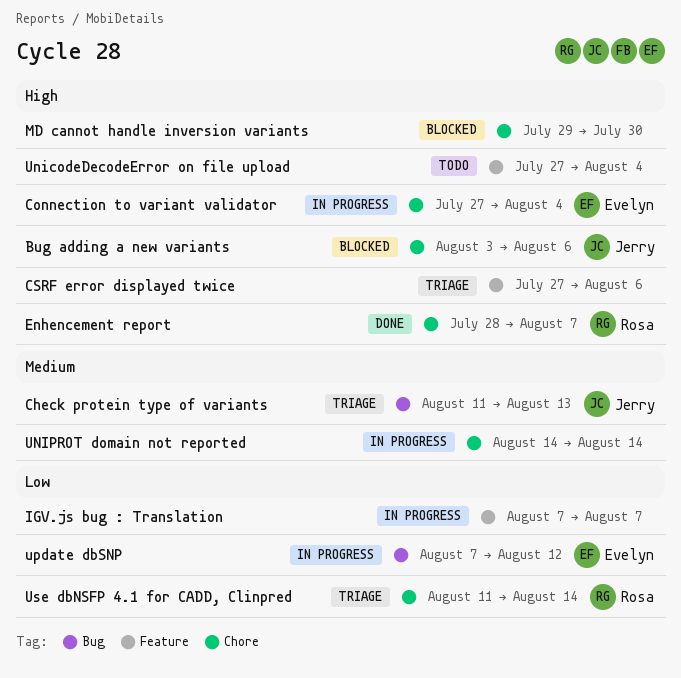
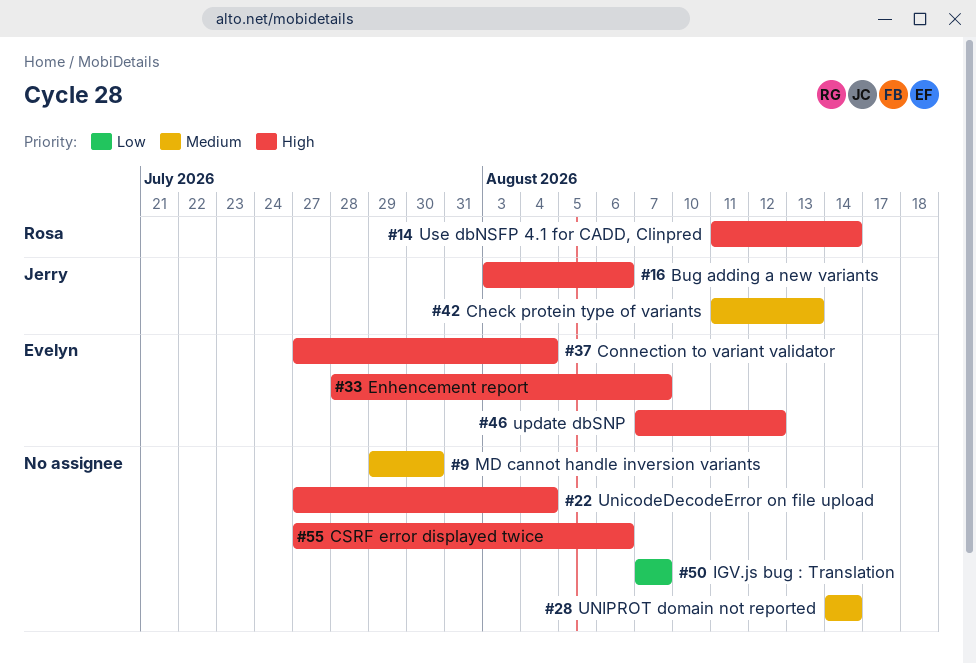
Enhencement report, owner: Rosa -> Evelyn
MD cannot handle inversion variants, priority: High -> Medium
update dbSNP, priority: Low -> High
Use dbNSFP 4.1 for CADD, Clinpred, priority: Low -> High

